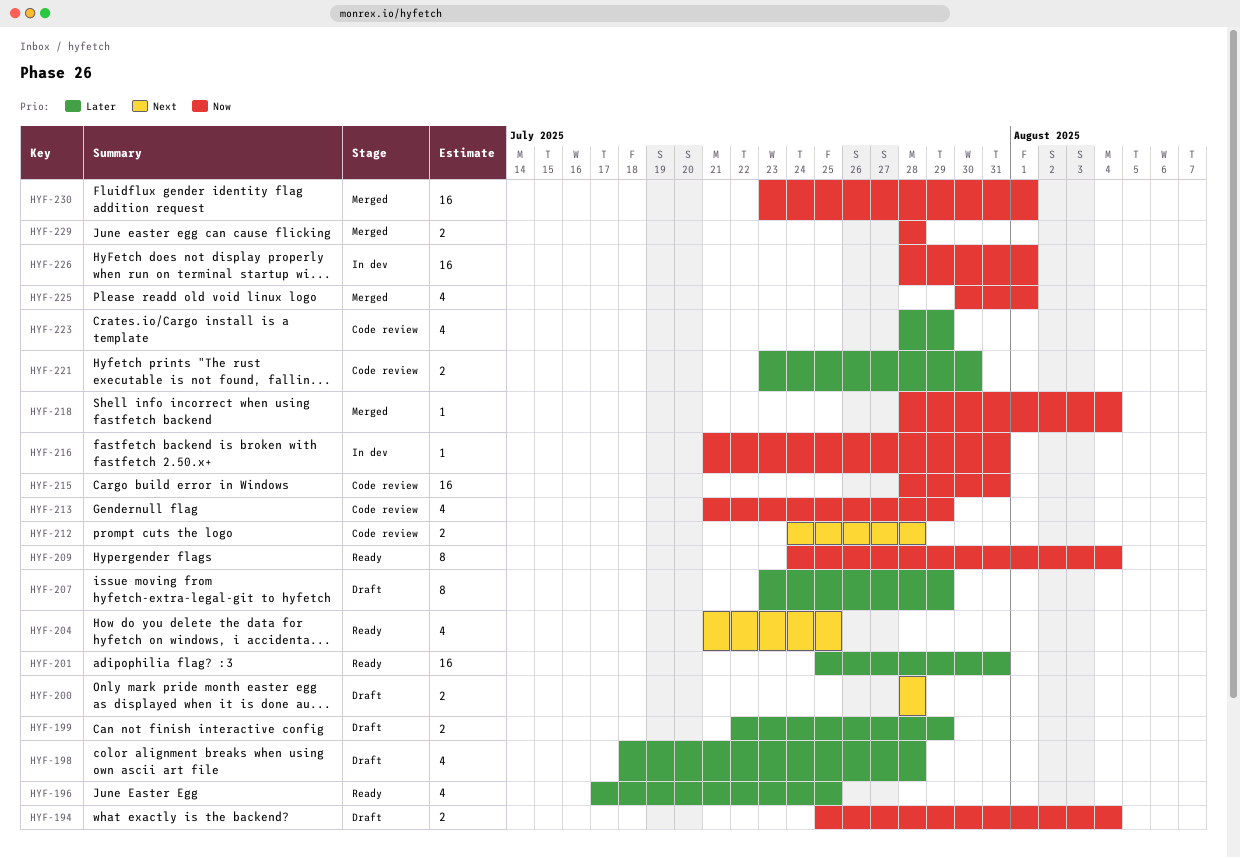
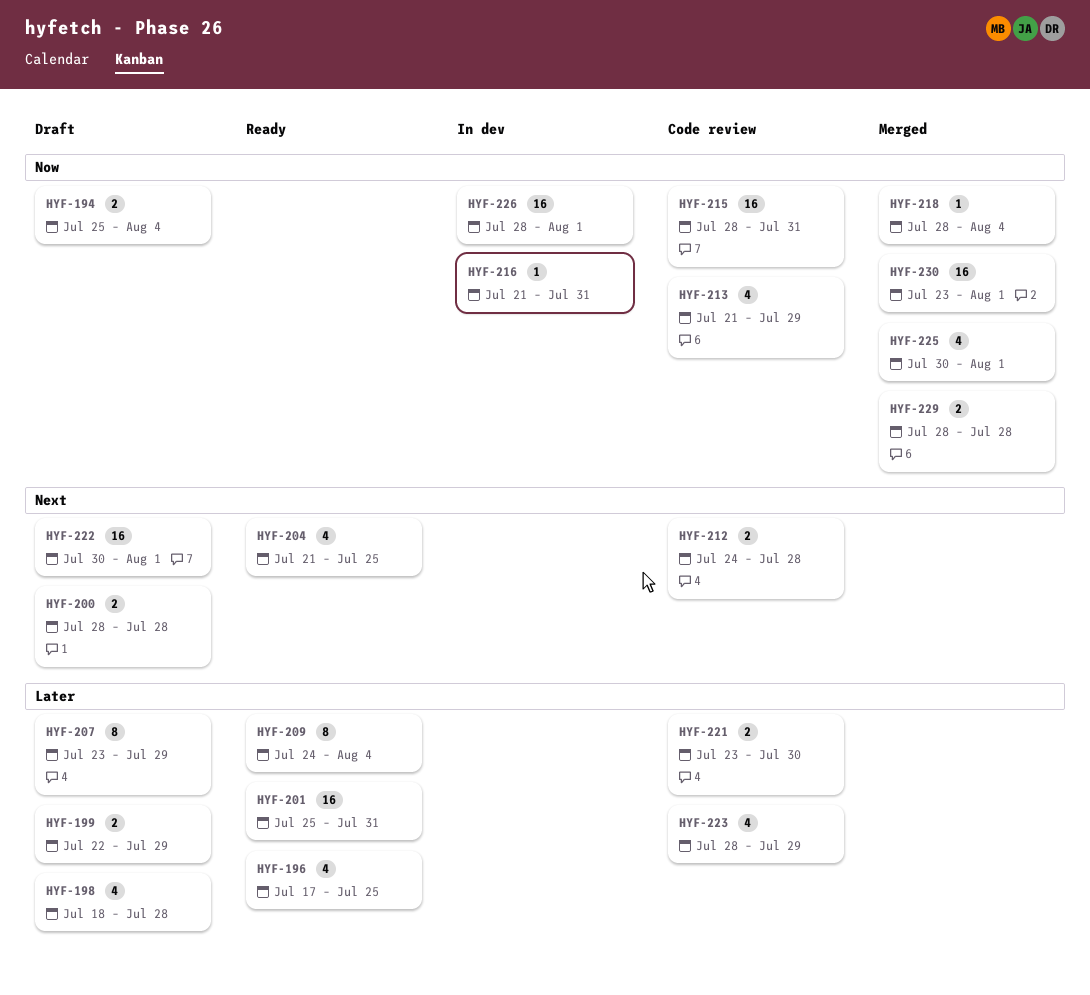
HYF-209, priority: Now -> Later
HYF-222: none -> present

